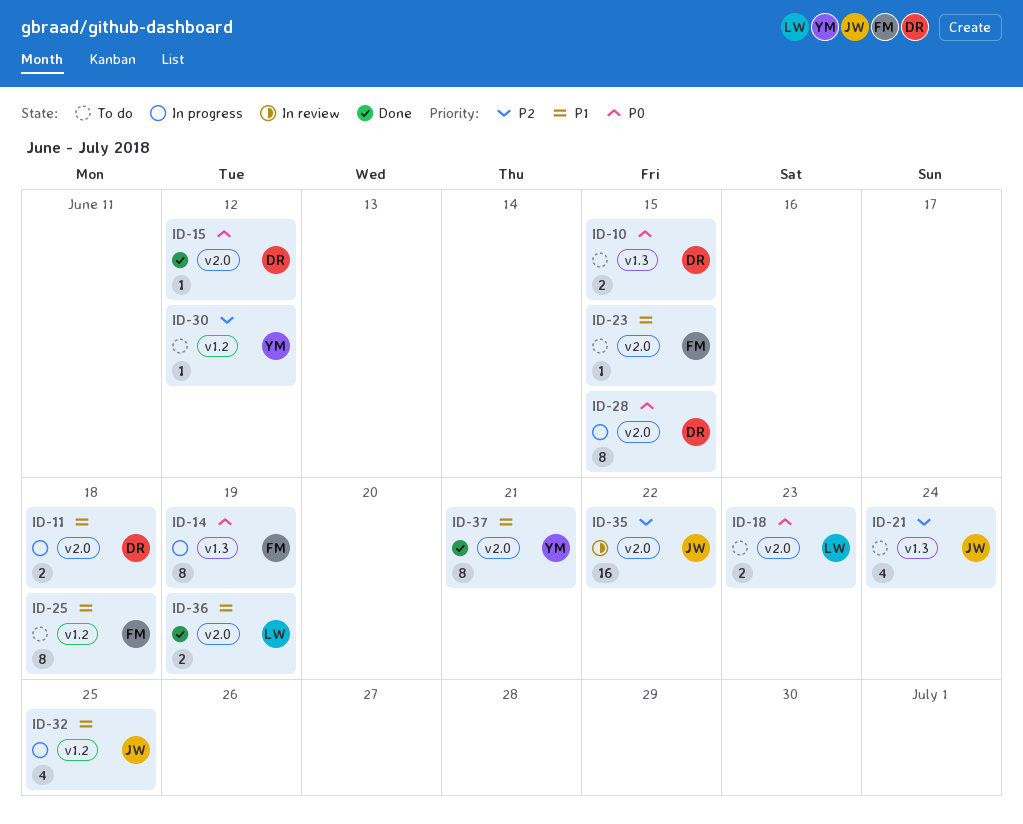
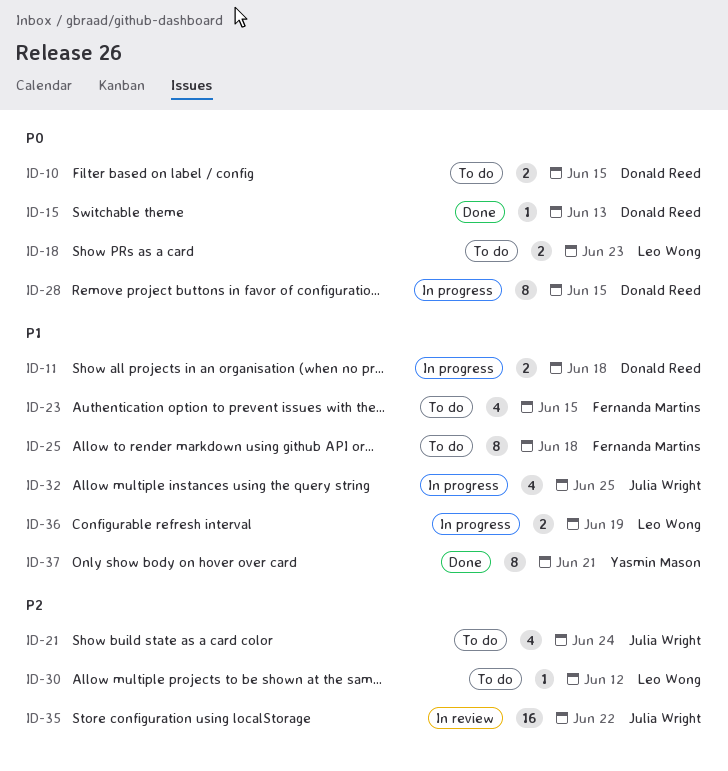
ID-14: present -> none
ID-15, due: Jun 12 -> Jun 13
ID-23, estimate: 1 -> 4
ID-30, owner: Yasmin Mason -> Leo Wong
ID-36, status: Done -> In progress

